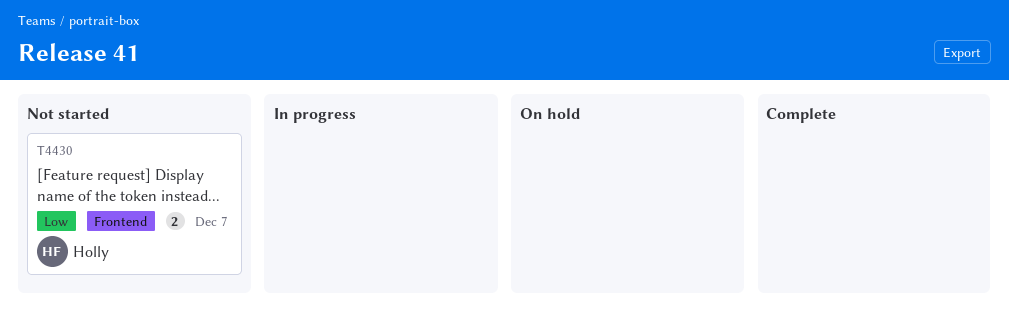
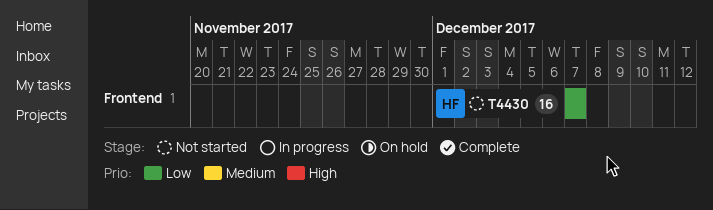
T4430, estimate: 2 -> 16

